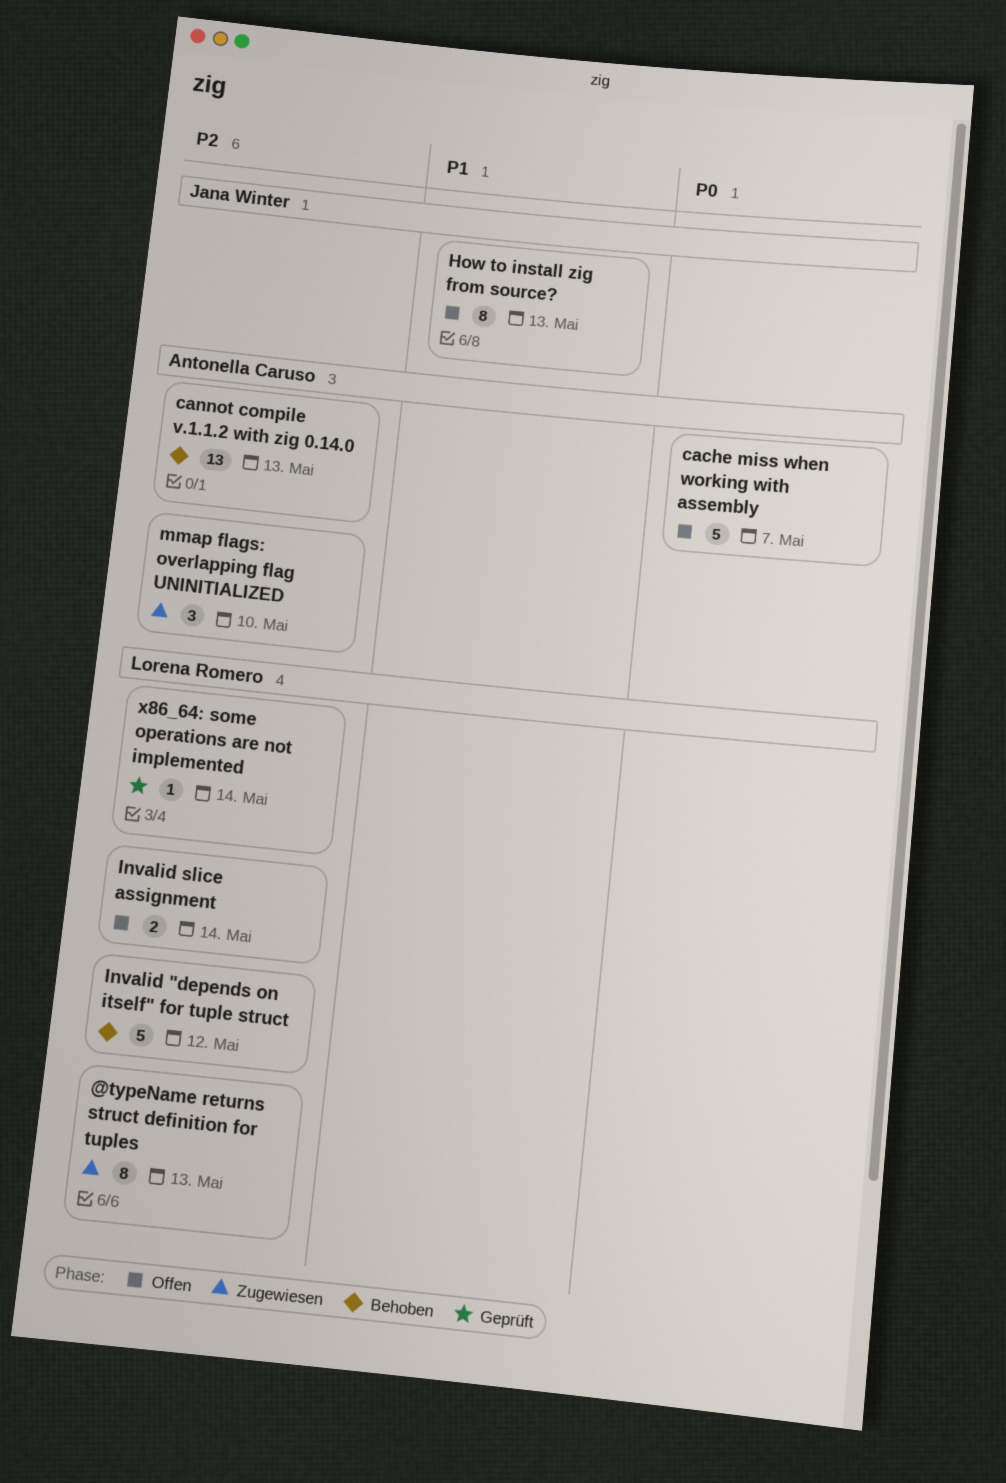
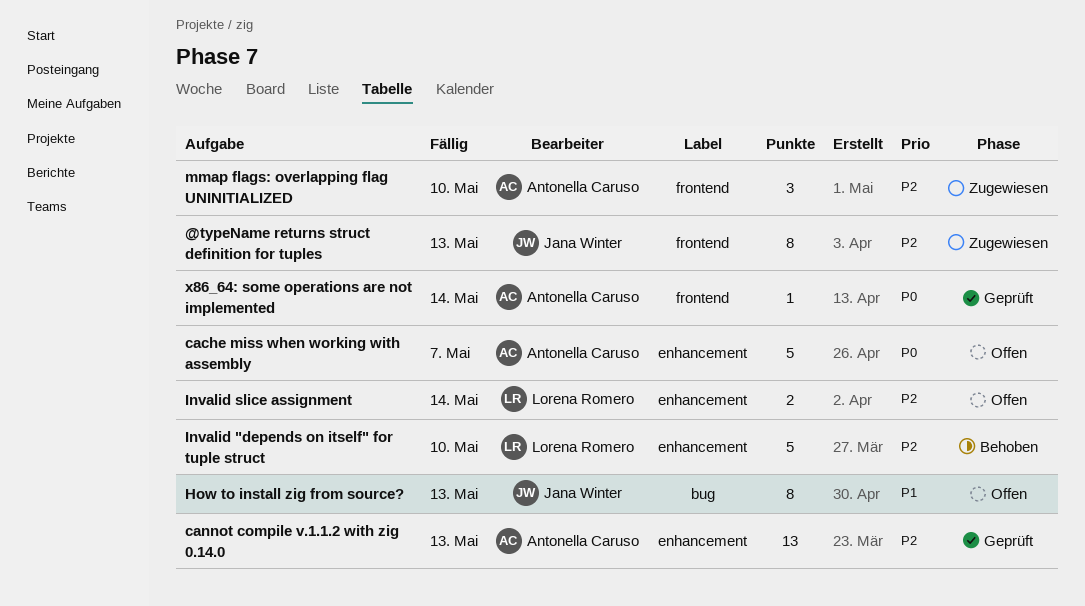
@typeName returns struct definition for tuples, owner: Lorena Romero -> Jana Winter
cannot compile v.1.1.2 with zig 0.14.0, status: Behoben -> Geprüft
Invalid "depends on itself" for tuple struct, due: May 12 -> May 10
x86_64: some operations are not implemented, owner: Lorena Romero -> Antonella Caruso
x86_64: some operations are not implemented, priority: P2 -> P0

